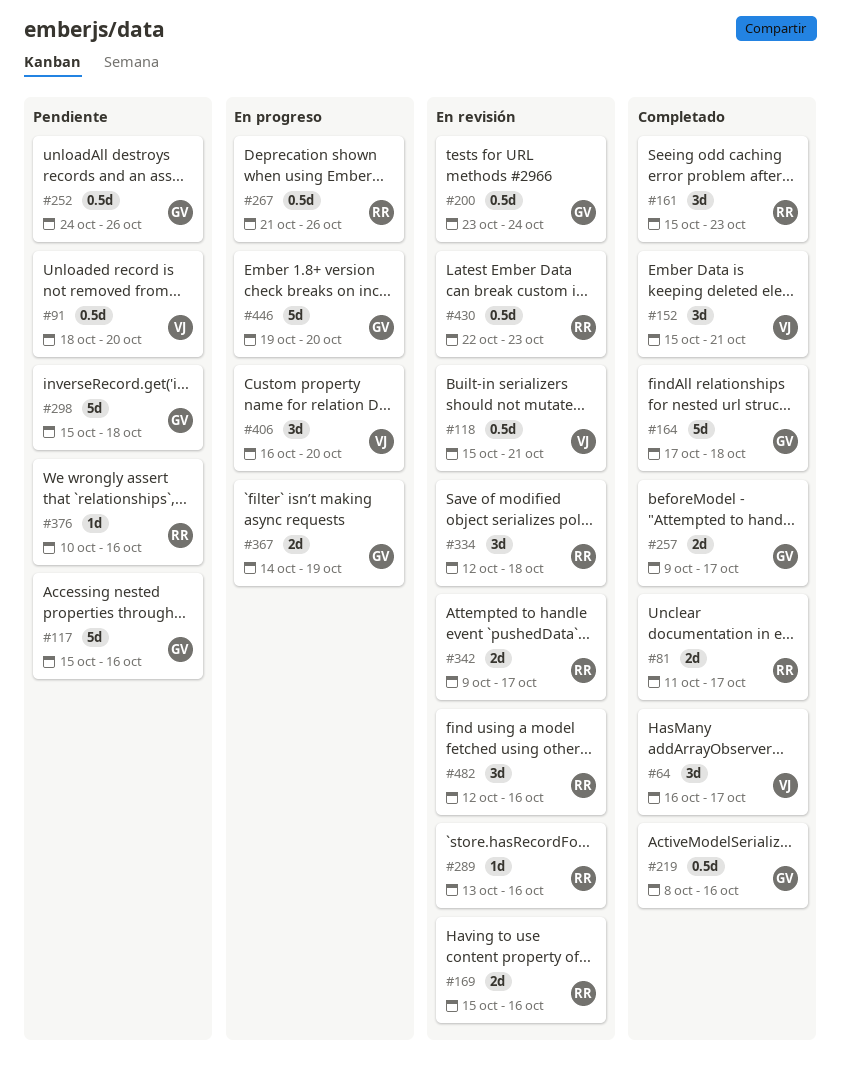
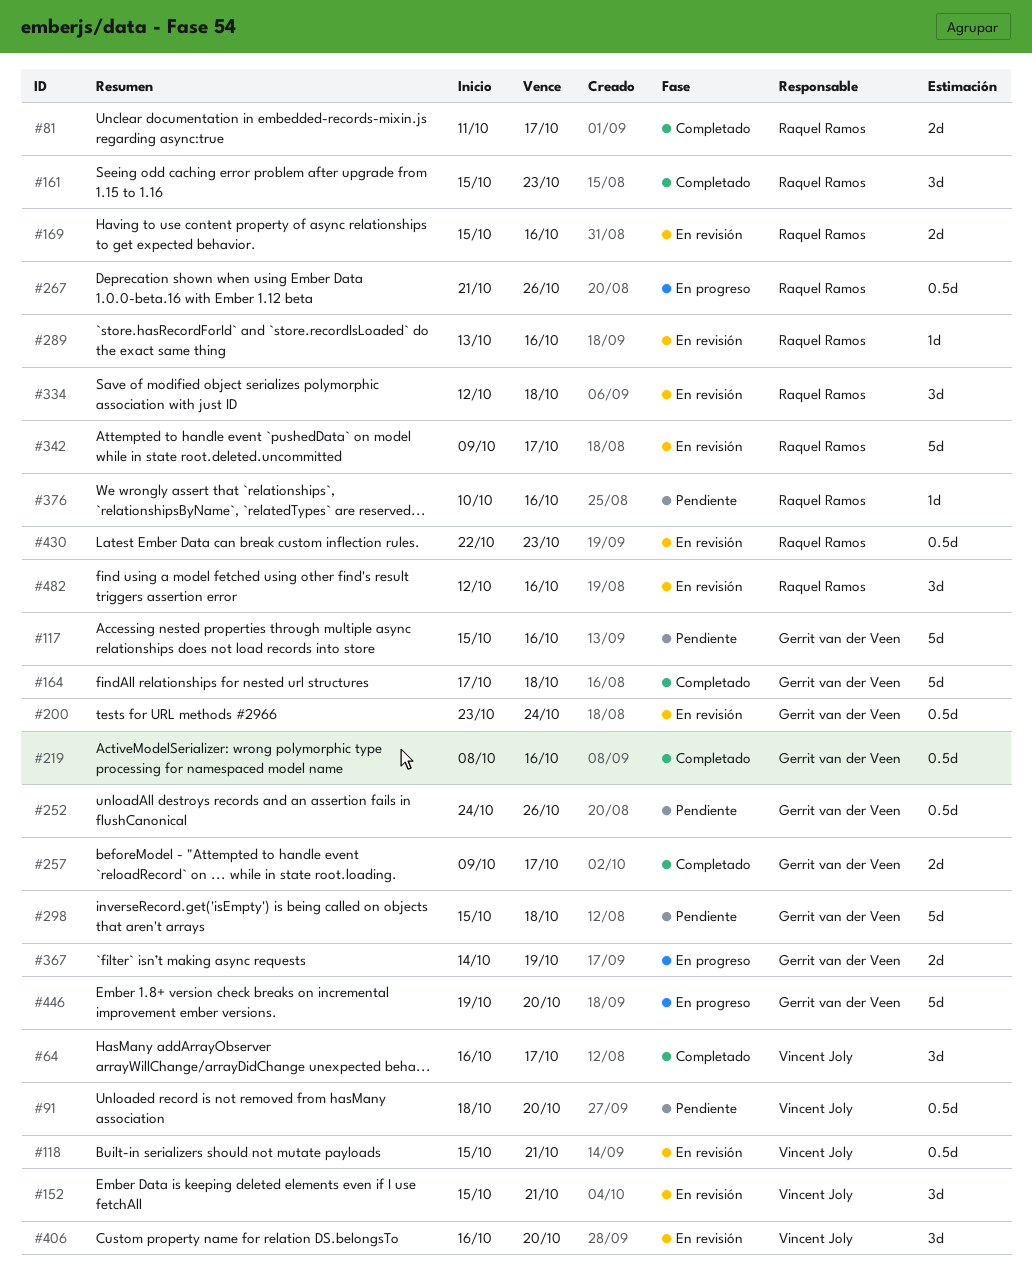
#152, status: Completado -> En revisión
#342, estimate: 2d -> 5d
#406, status: En progreso -> En revisión

